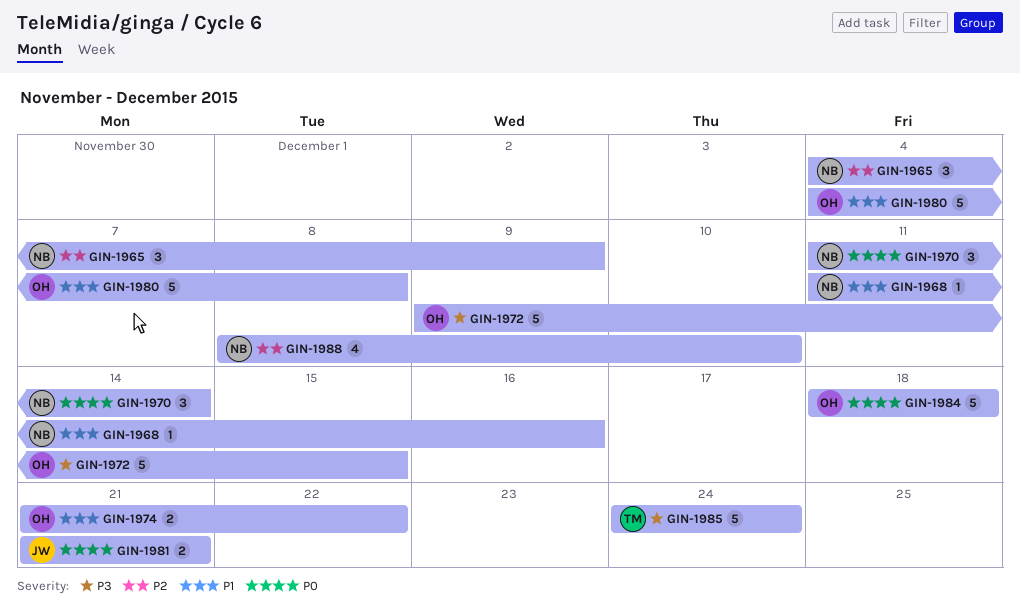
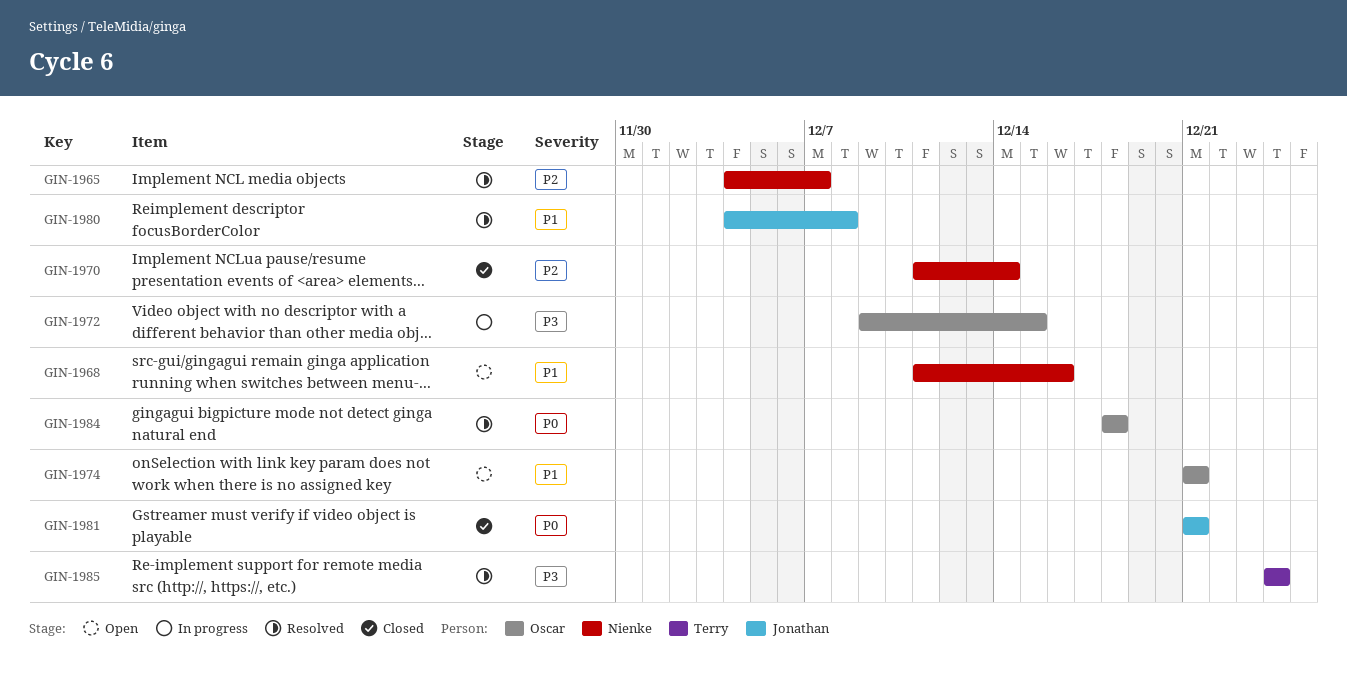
GIN-1965, due: Dec 9 -> Dec 7
GIN-1970, priority: P0 -> P2
GIN-1974, due: Dec 22 -> Dec 21
GIN-1980, owner: Oscar -> Jonathan
GIN-1988: present -> none

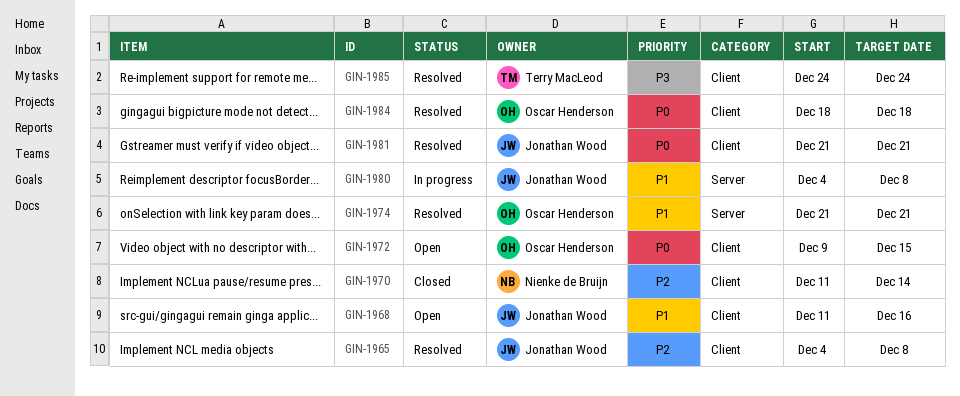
GIN-1965, owner: Nienke de Bruijn -> Jonathan Wood
GIN-1965, due: Dec 7 -> Dec 8
GIN-1968, owner: Nienke de Bruijn -> Jonathan Wood
GIN-1972, status: In progress -> Open
GIN-1972, priority: P3 -> P0
GIN-1974, status: Open -> Resolved
GIN-1980, status: Resolved -> In progress
GIN-1981, status: Closed -> Resolved

